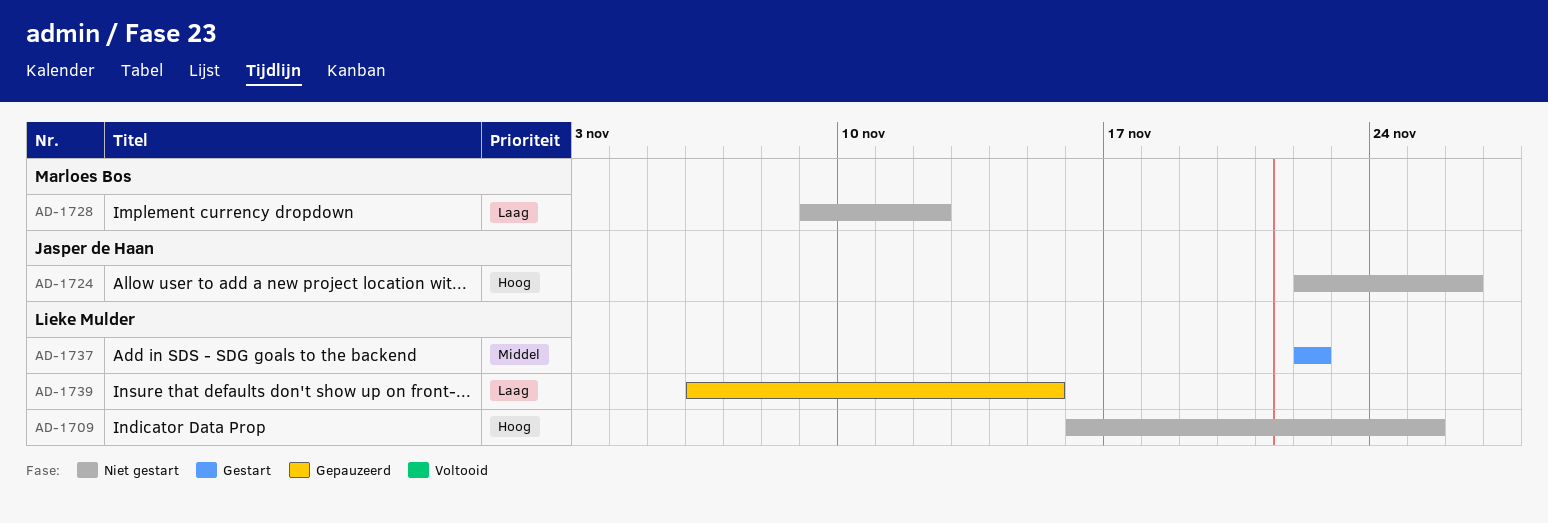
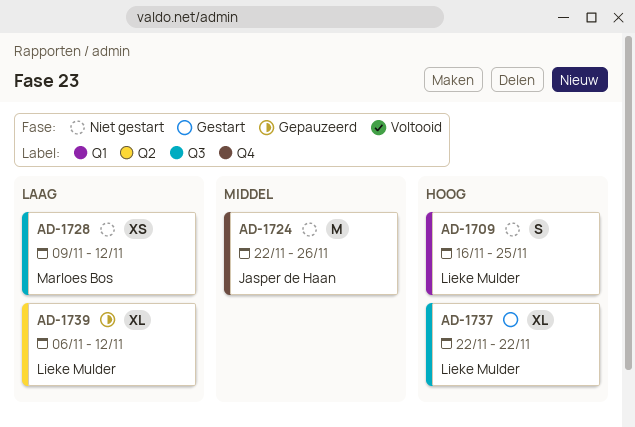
AD-1724, priority: Hoog -> Middel
AD-1737, priority: Middel -> Hoog
AD-1739, due: Nov 15 -> Nov 12

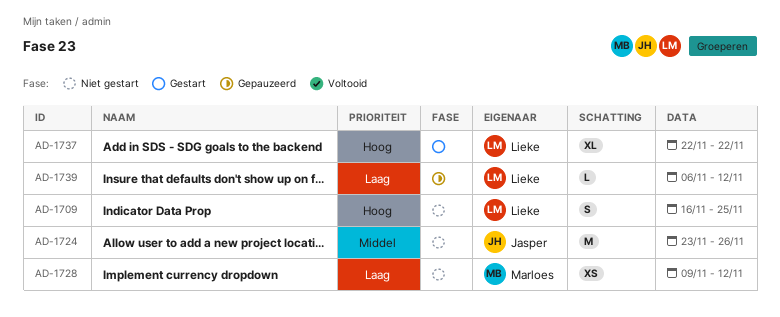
AD-1724, start: Nov 22 -> Nov 23
AD-1739, estimate: XL -> L

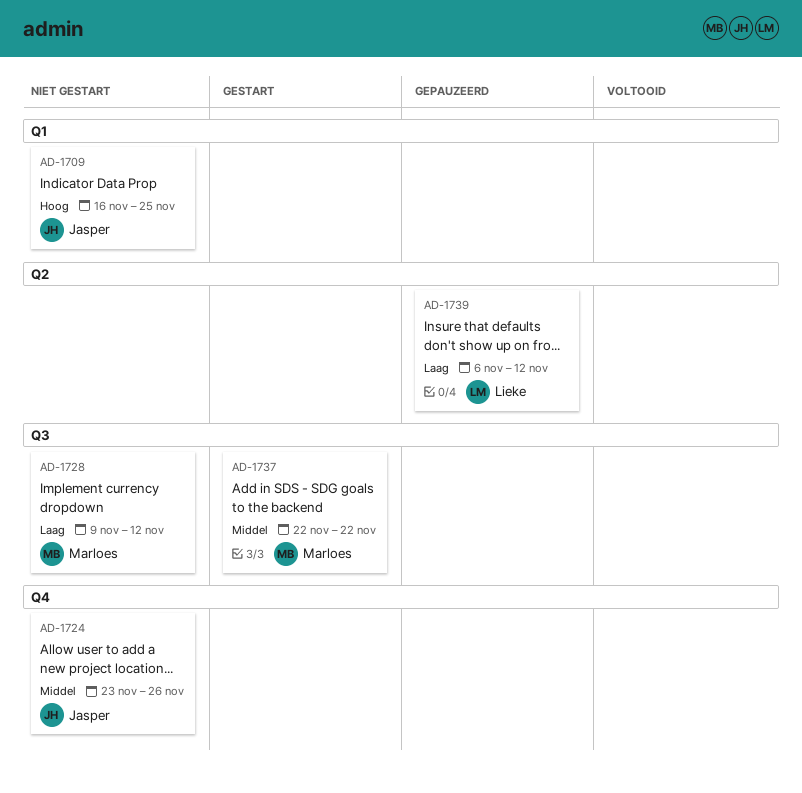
AD-1709, owner: Lieke -> Jasper
AD-1737, owner: Lieke -> Marloes
AD-1737, priority: Hoog -> Middel

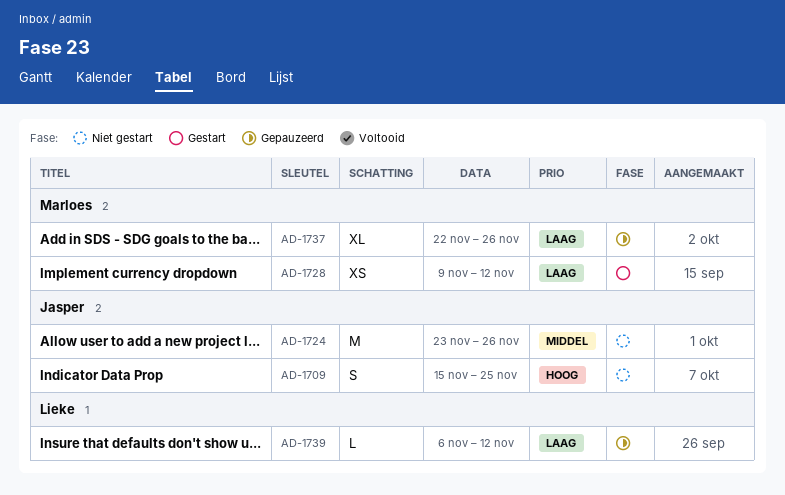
AD-1709, start: Nov 16 -> Nov 15
AD-1728, status: Niet gestart -> Gestart
AD-1737, status: Gestart -> Gepauzeerd
AD-1737, priority: Middel -> Laag
AD-1737, due: Nov 22 -> Nov 26

